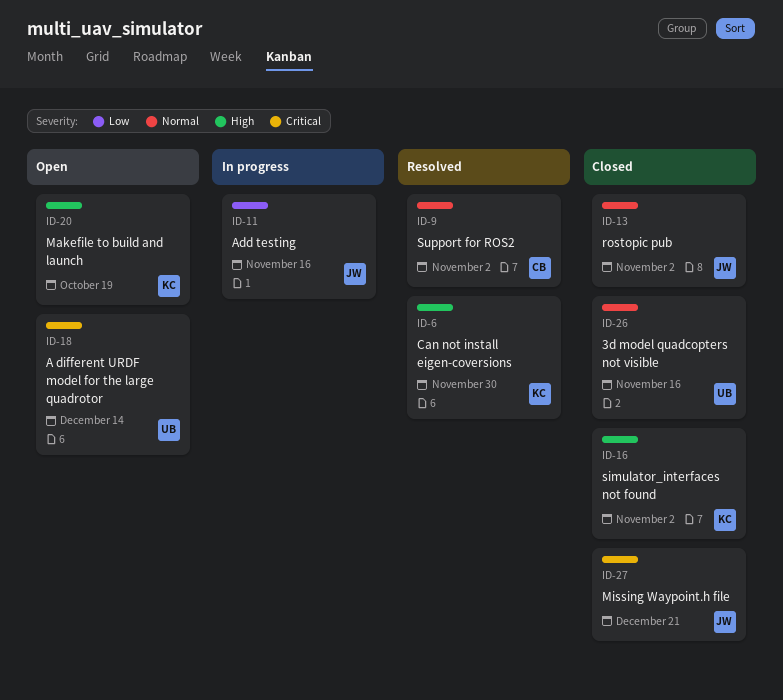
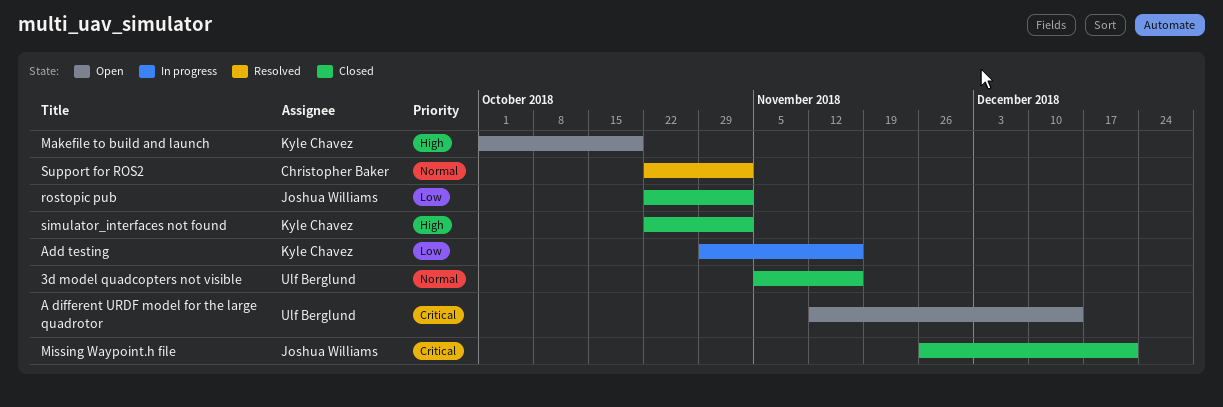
Add testing, owner: Joshua Williams -> Kyle Chavez
Can not install eigen-coversions: present -> none
rostopic pub, priority: Normal -> Low

